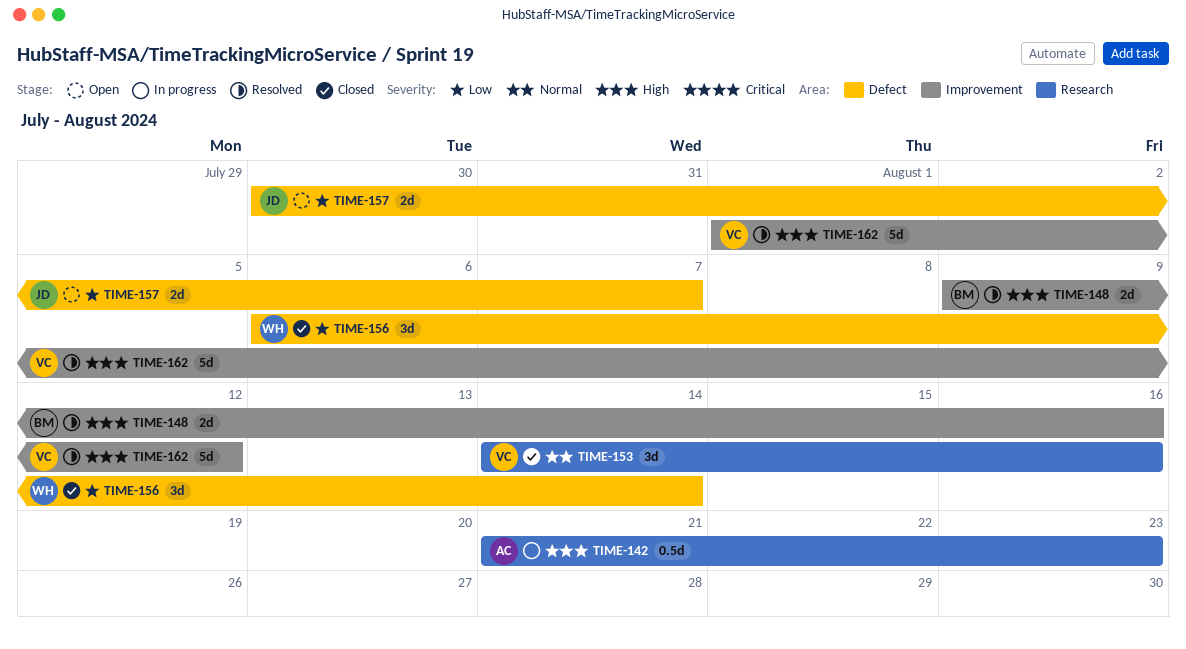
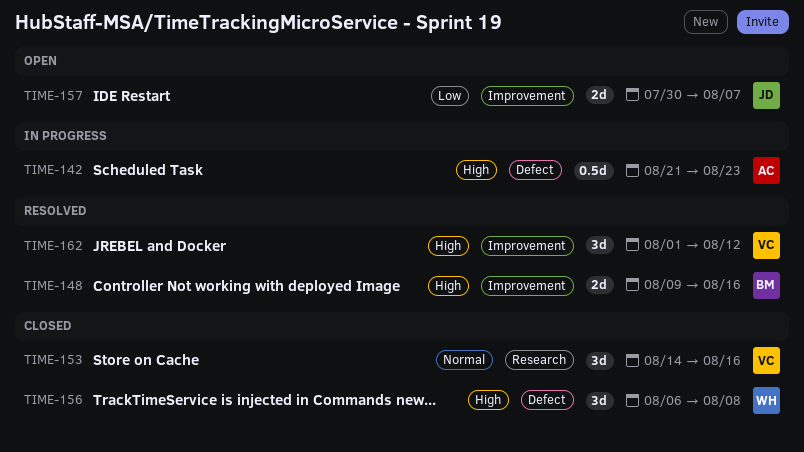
TIME-142, label: Research -> Defect
TIME-156, priority: Low -> High
TIME-156, due: Aug 14 -> Aug 8
TIME-157, label: Defect -> Improvement
TIME-162, estimate: 5d -> 3d

